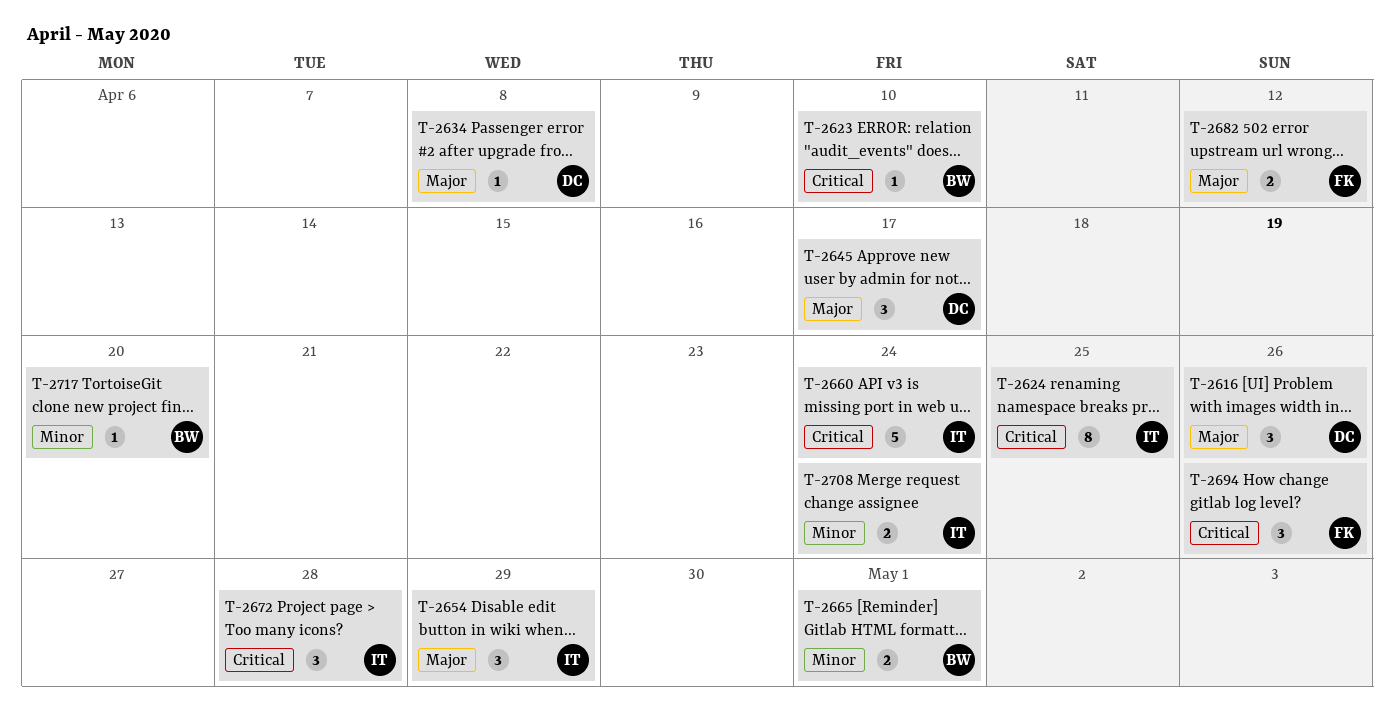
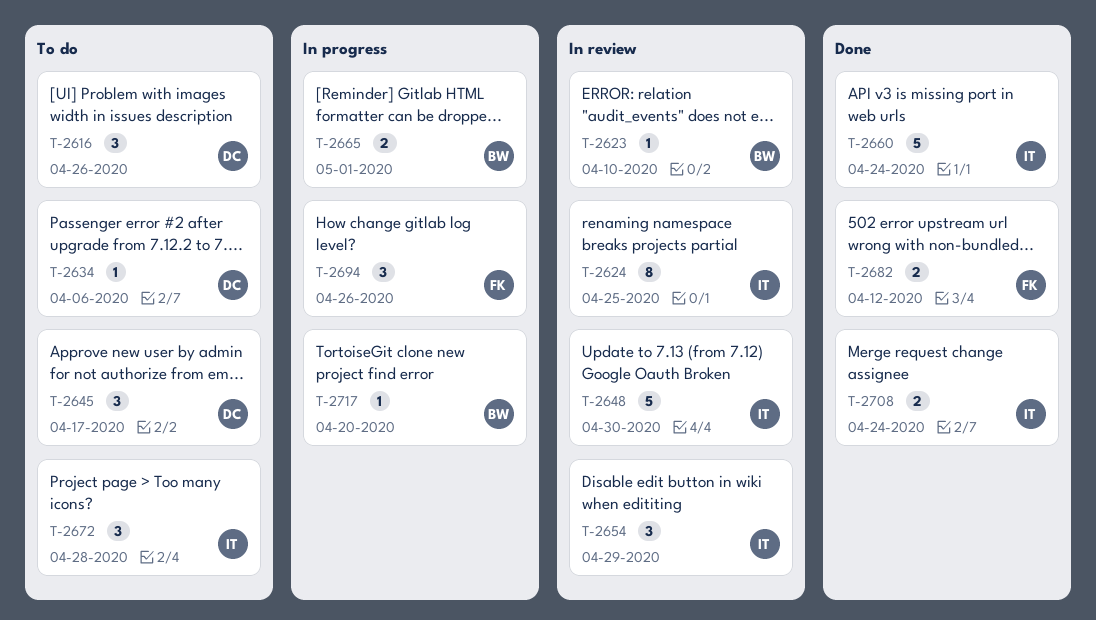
T-2634, due: Apr 8 -> Apr 6
T-2648: none -> present

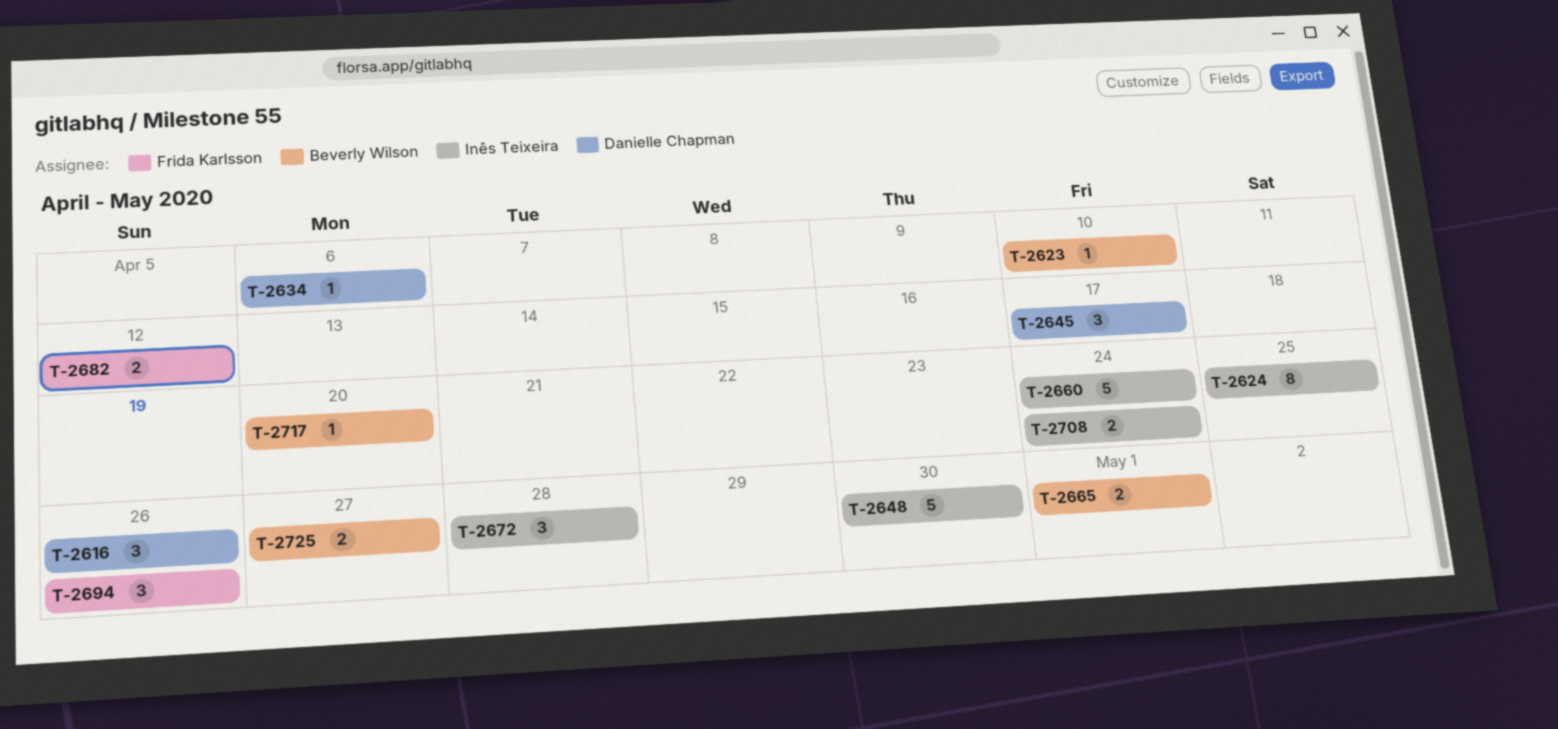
T-2654: present -> none
T-2725: none -> present

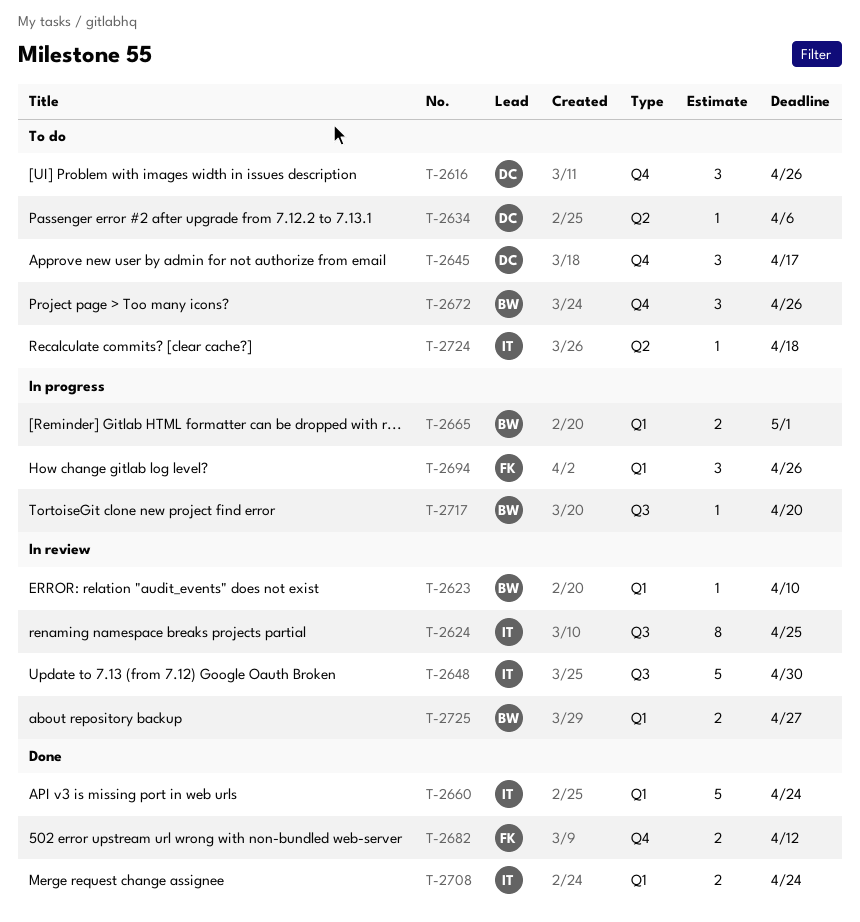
T-2672, owner: Inês Teixeira -> Beverly Wilson
T-2672, due: Apr 28 -> Apr 26
T-2724: none -> present

